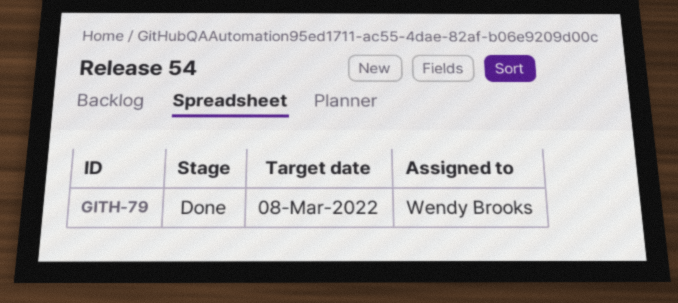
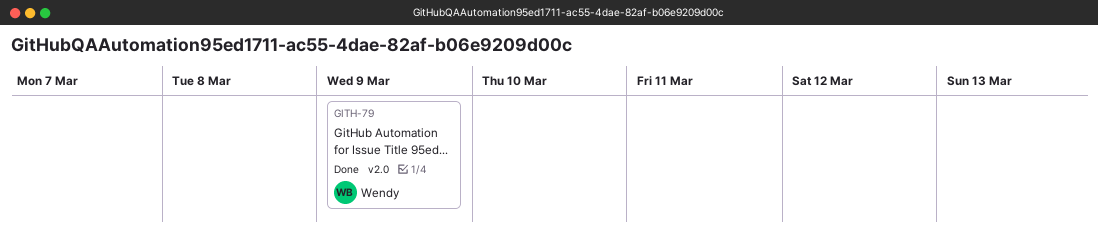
GITH-79, due: Mar 8 -> Mar 9

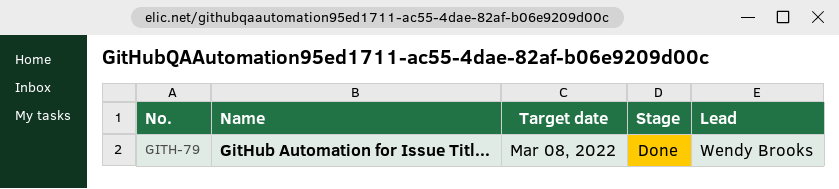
GITH-79, due: Mar 9 -> Mar 8

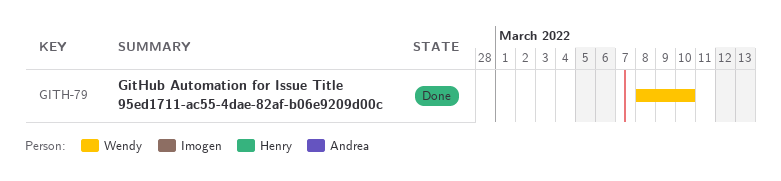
GITH-79, due: Mar 8 -> Mar 10

